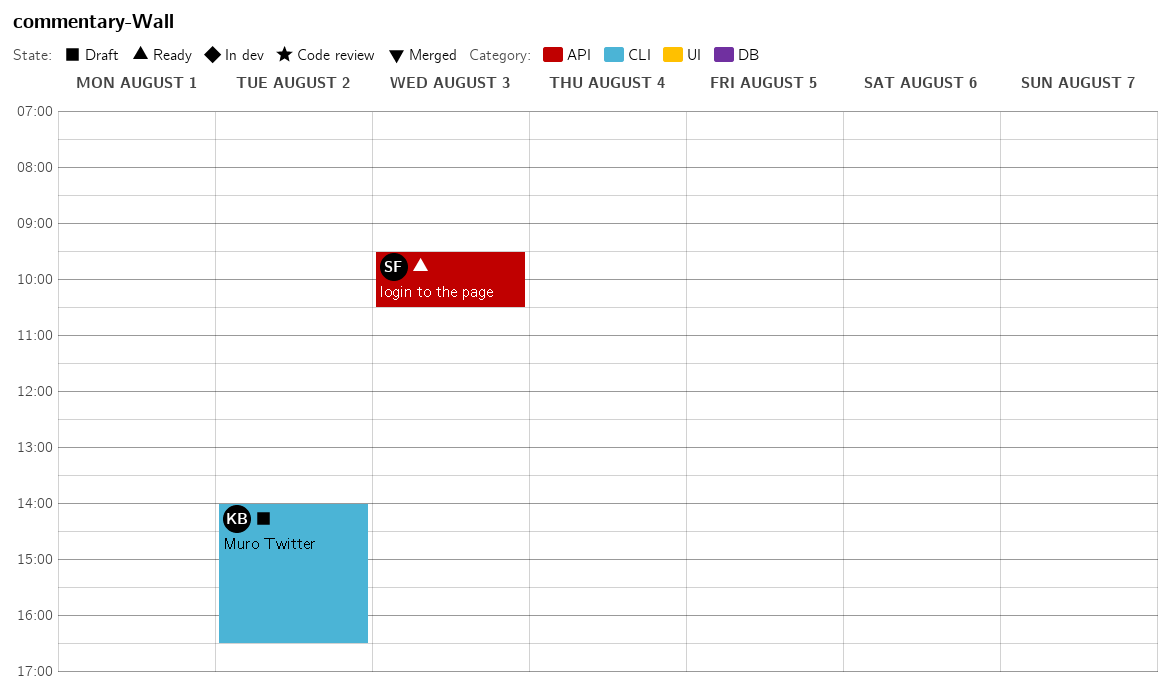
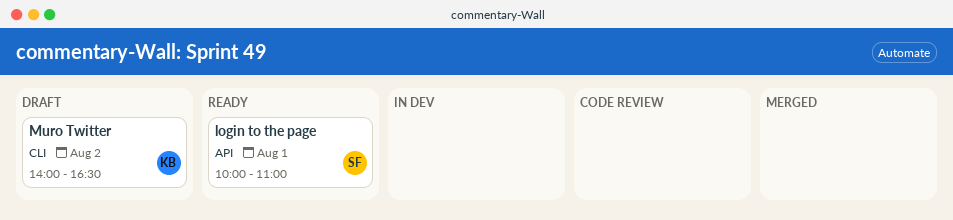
login to the page, day: Aug 3 -> Aug 1
login to the page, begins: 09:30 -> 10:00
login to the page, ends: 10:30 -> 11:00

